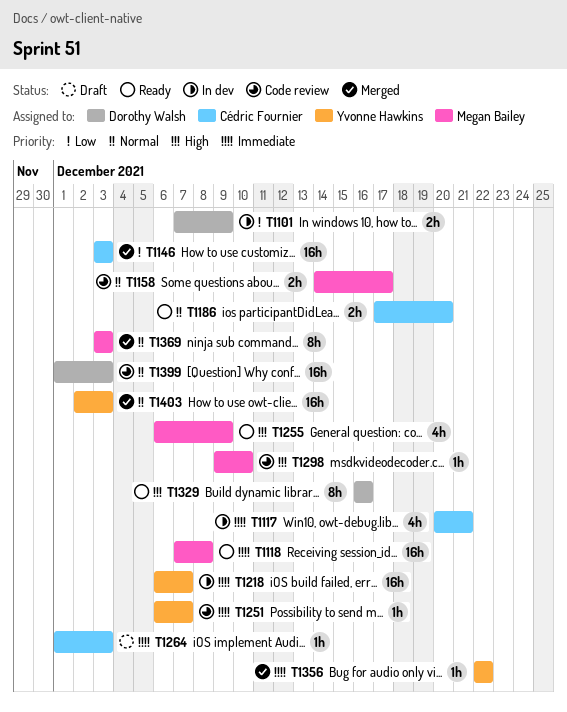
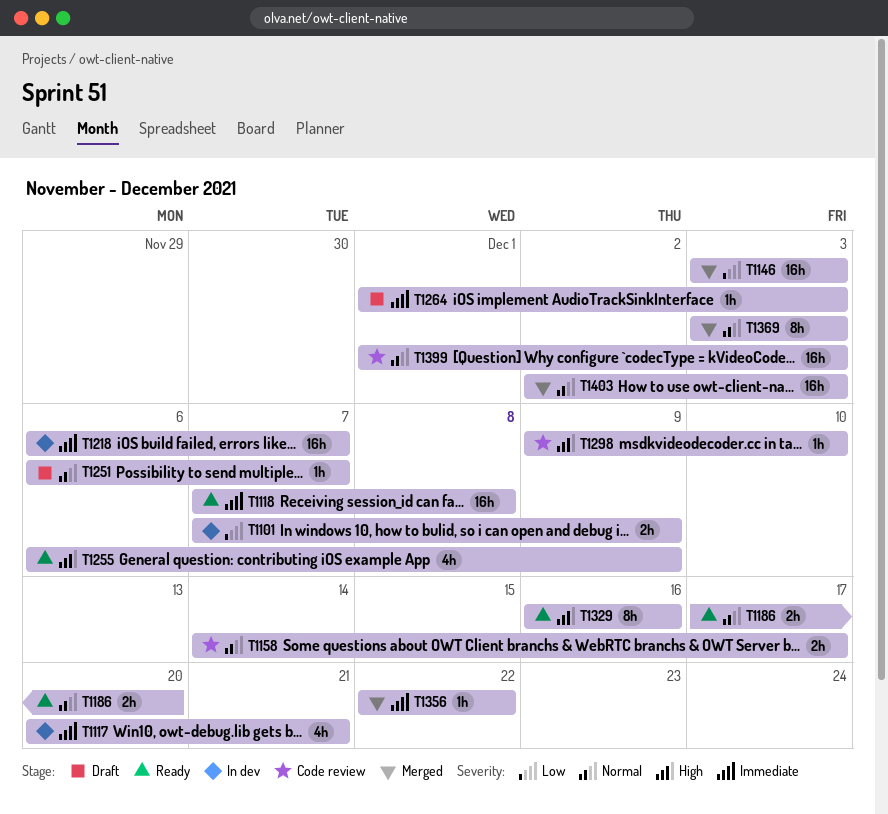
T1251, status: Code review -> Draft
T1251, priority: Immediate -> Normal

